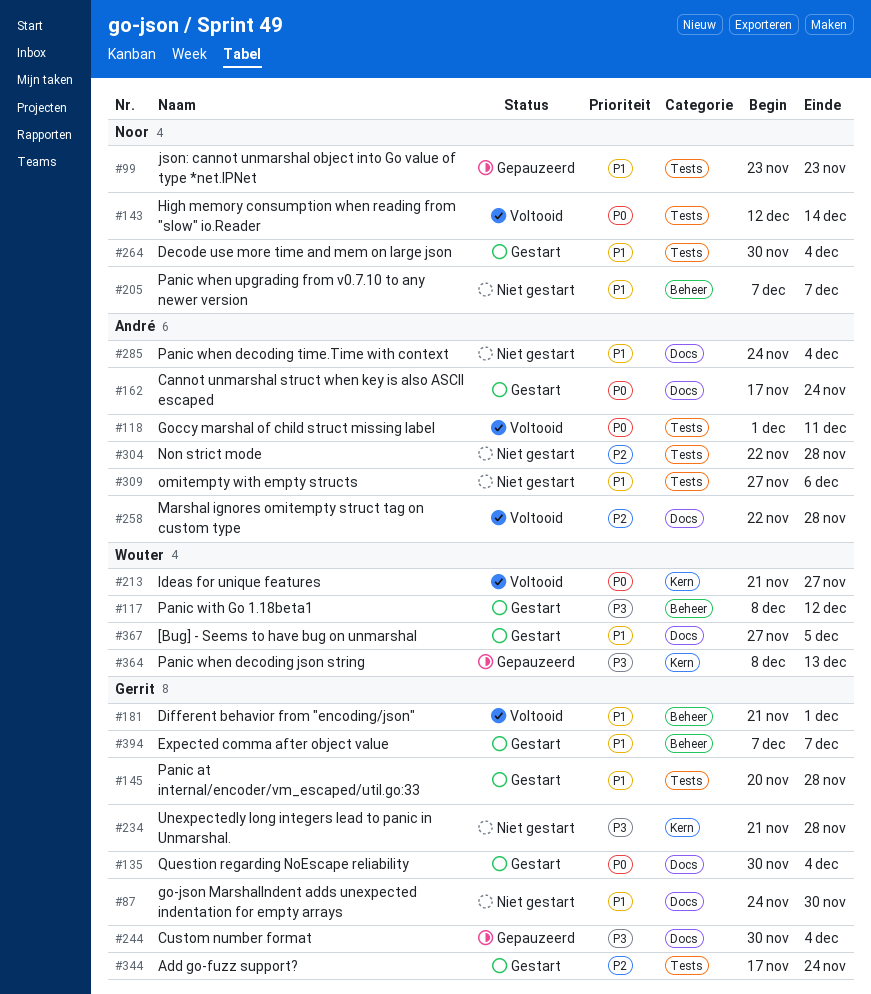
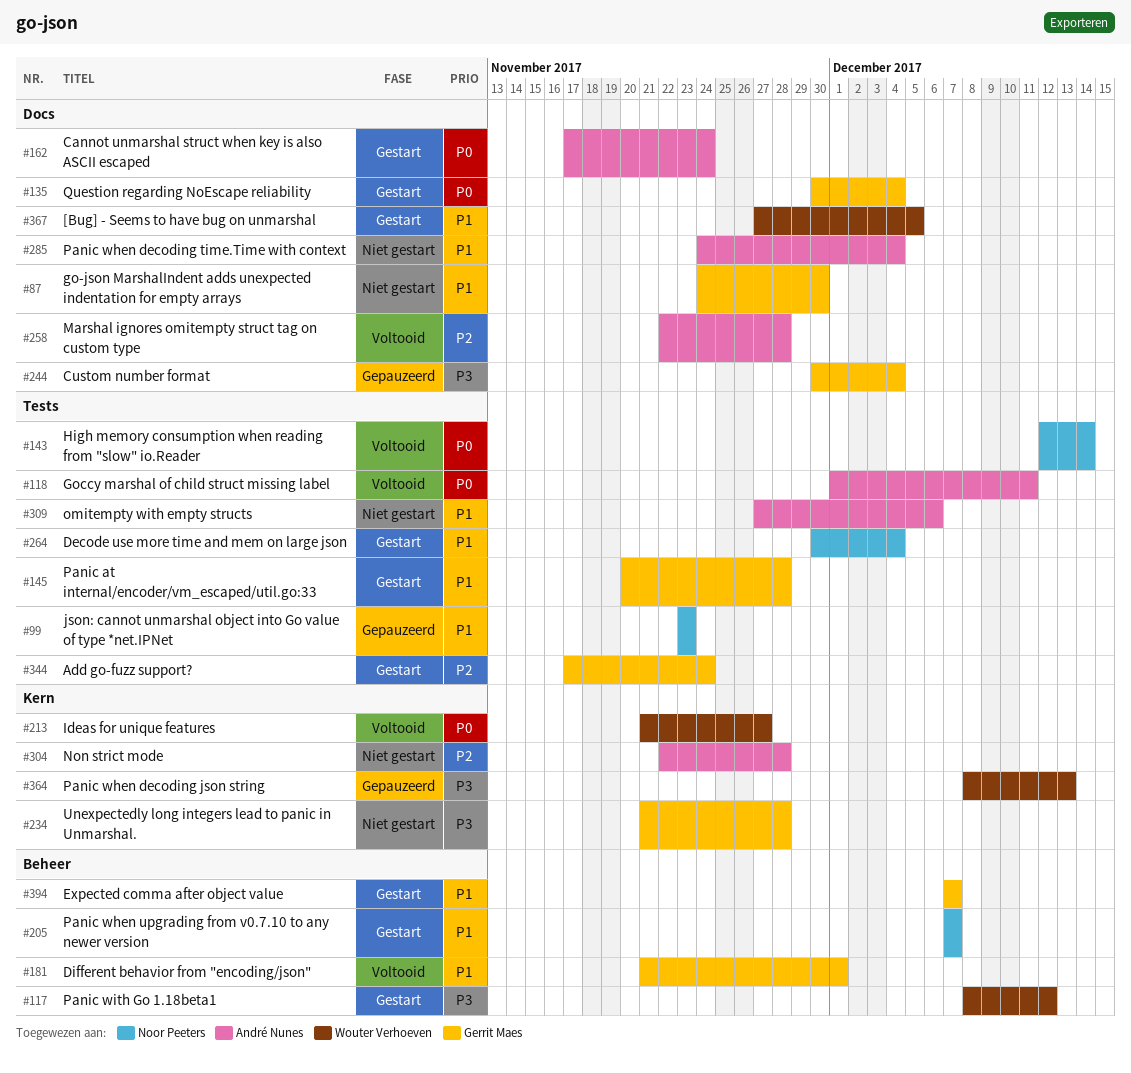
#205, status: Niet gestart -> Gestart
#304, label: Tests -> Kern

